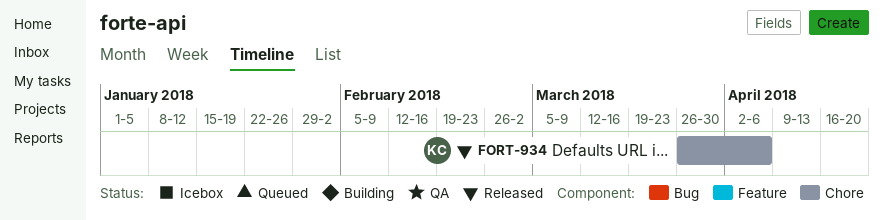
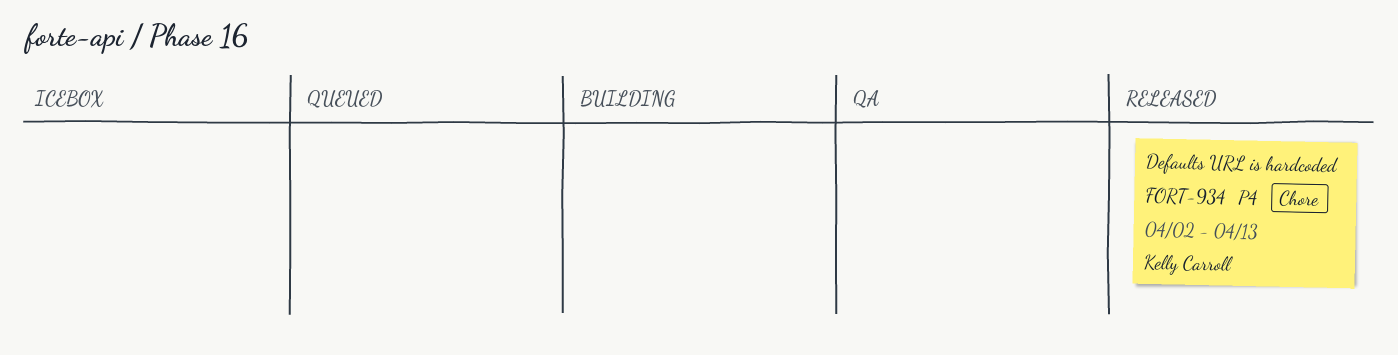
FORT-934, start: Mar 26 -> Apr 2
FORT-934, due: Apr 6 -> Apr 13

